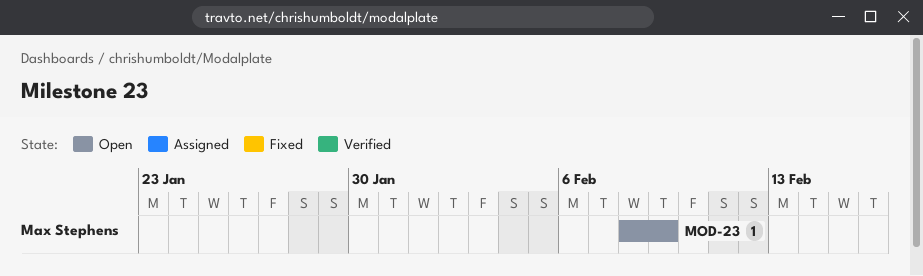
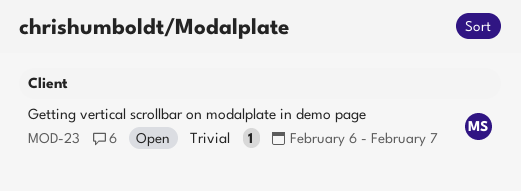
MOD-23, start: Feb 8 -> Feb 6
MOD-23, due: Feb 9 -> Feb 7

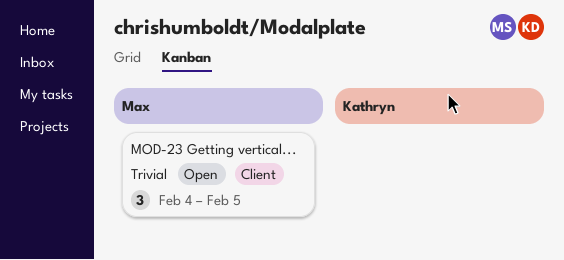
MOD-23, estimate: 1 -> 3
MOD-23, start: Feb 6 -> Feb 4
MOD-23, due: Feb 7 -> Feb 5

